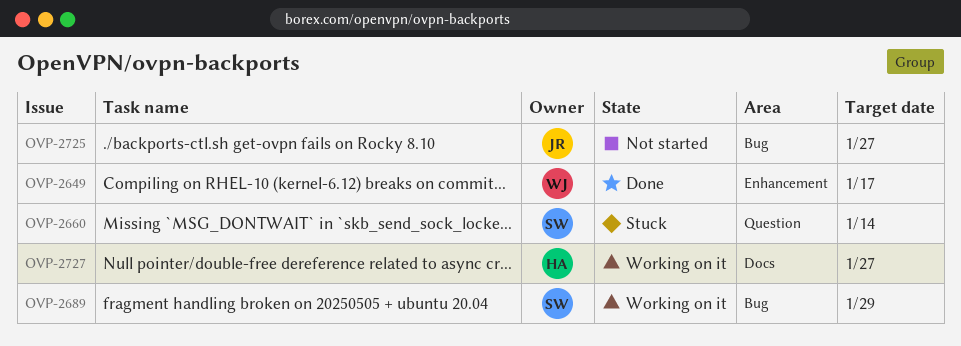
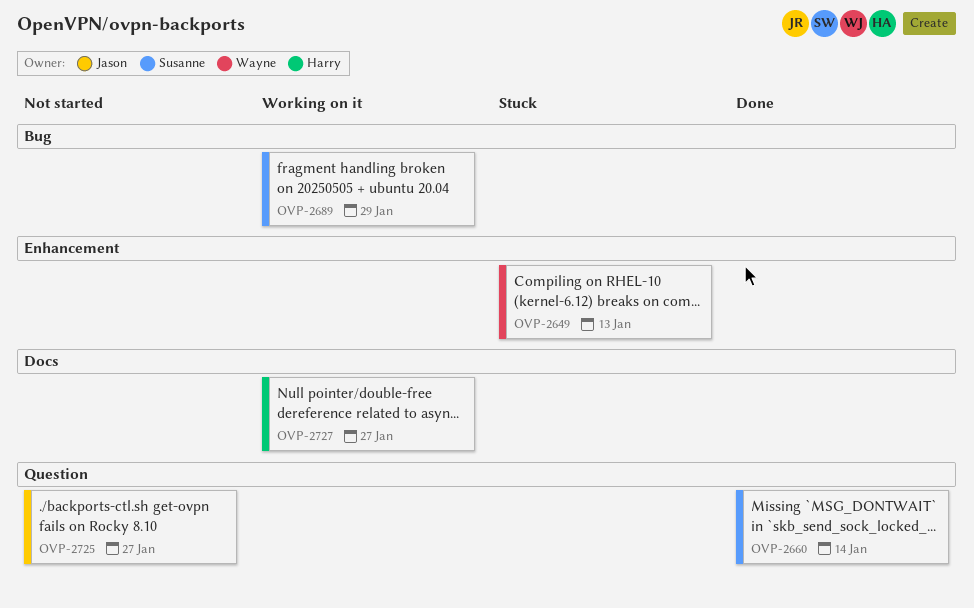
OVP-2649, status: Done -> Stuck
OVP-2649, due: Jan 17 -> Jan 13
OVP-2660, status: Stuck -> Done
OVP-2725, label: Bug -> Question

